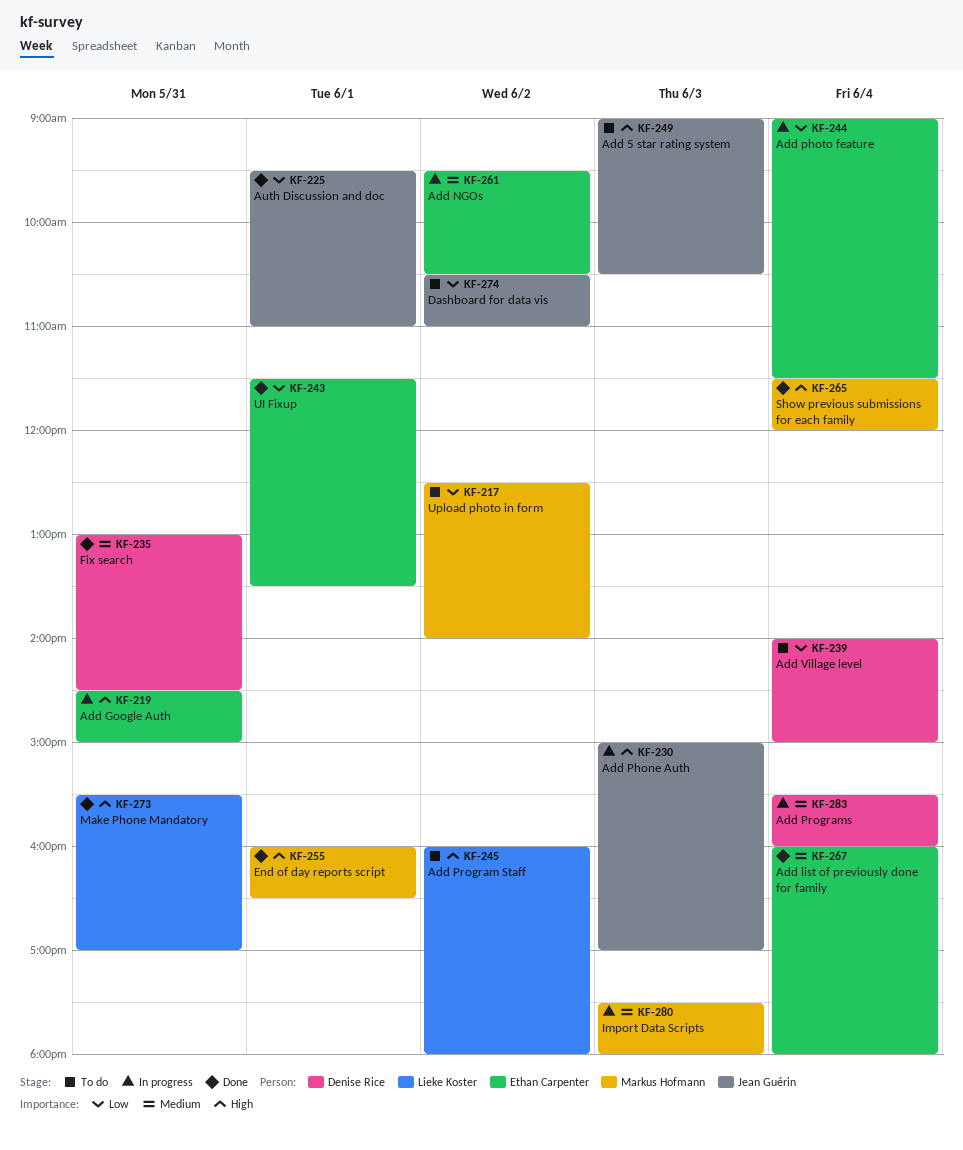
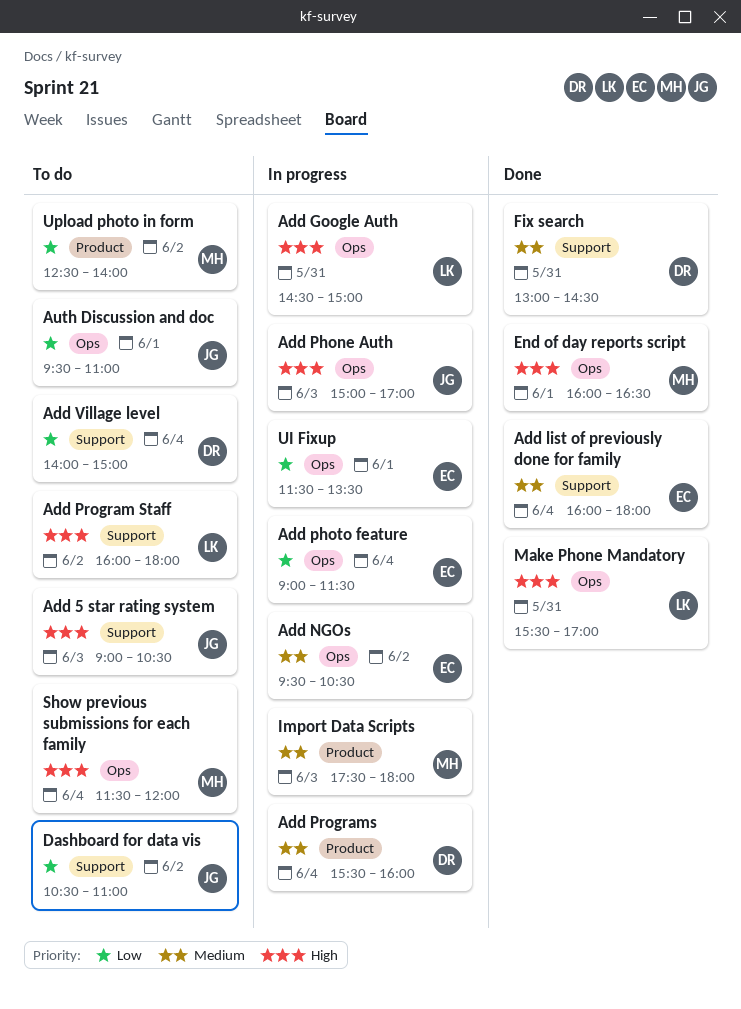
Add Google Auth, owner: Ethan Carpenter -> Lieke Koster
Auth Discussion and doc, status: Done -> To do
Show previous submissions for each family, status: Done -> To do
UI Fixup, status: Done -> In progress

